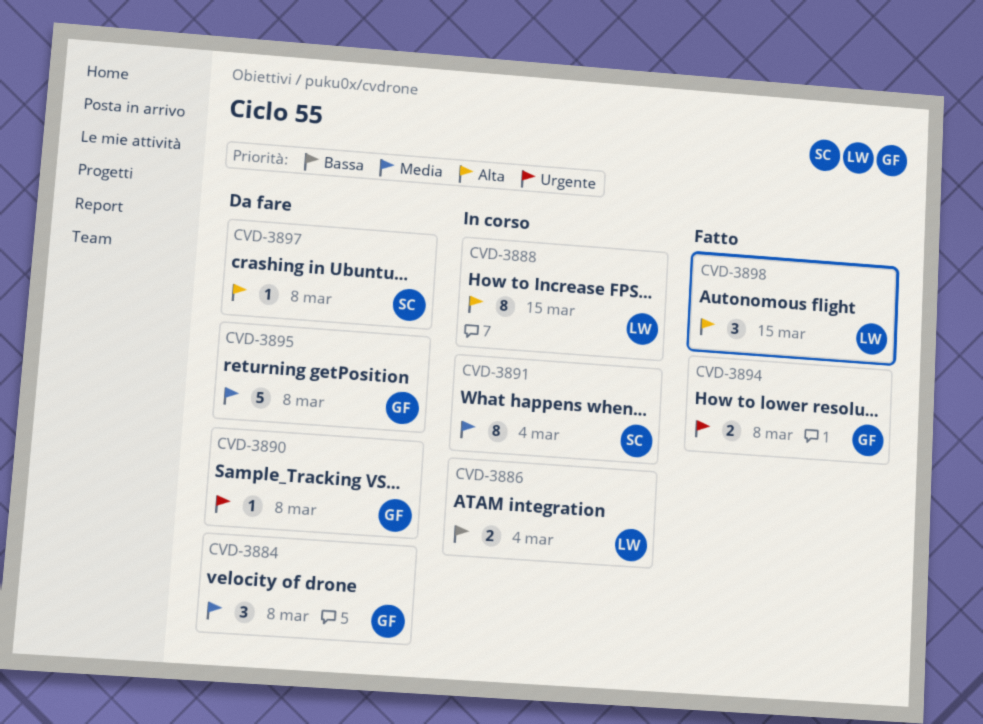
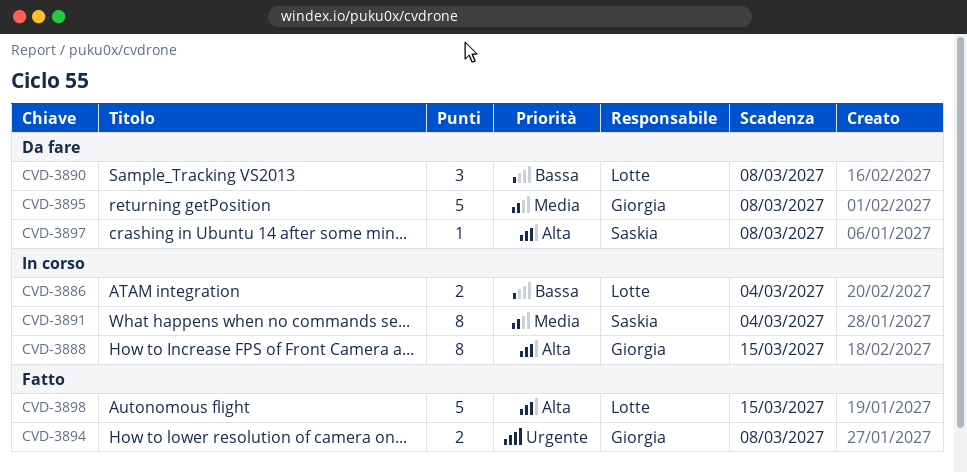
CVD-3884: present -> none
CVD-3888, owner: Lotte -> Giorgia
CVD-3890, owner: Giorgia -> Lotte
CVD-3890, priority: Urgente -> Bassa
CVD-3890, estimate: 1 -> 3
CVD-3898, estimate: 3 -> 5

